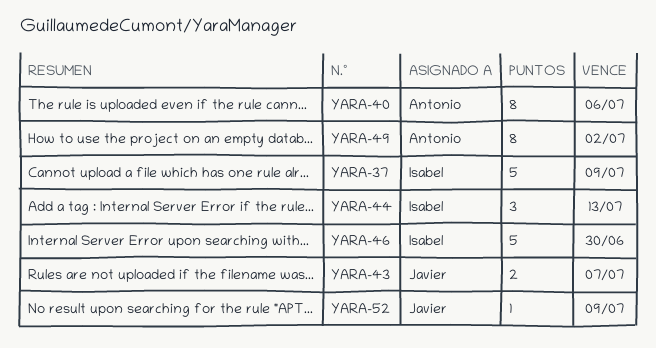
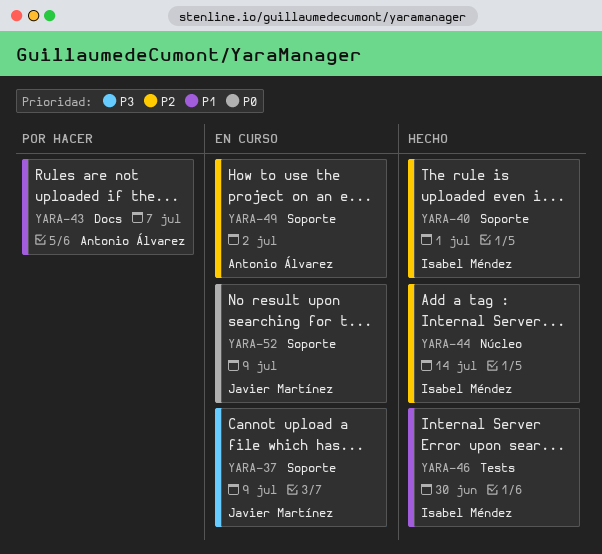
YARA-37, owner: Isabel Méndez -> Javier Martínez
YARA-40, owner: Antonio Álvarez -> Isabel Méndez
YARA-40, due: Jul 6 -> Jul 1
YARA-43, owner: Javier Martínez -> Antonio Álvarez
YARA-44, due: Jul 13 -> Jul 14

